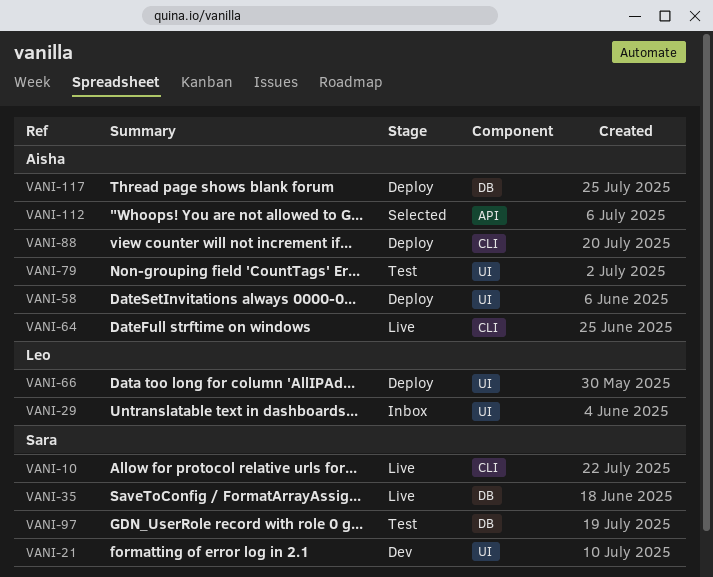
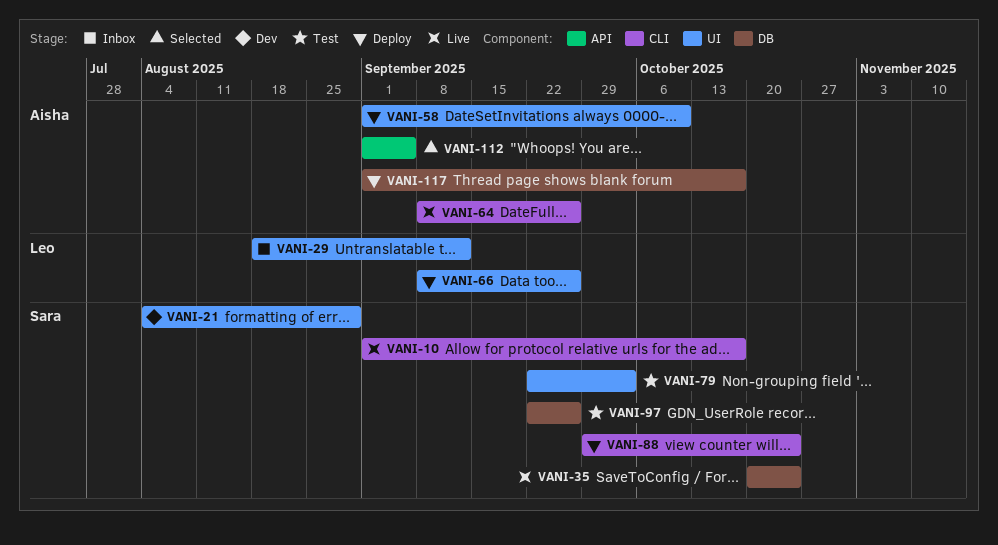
VANI-79, owner: Aisha -> Sara
VANI-88, owner: Aisha -> Sara

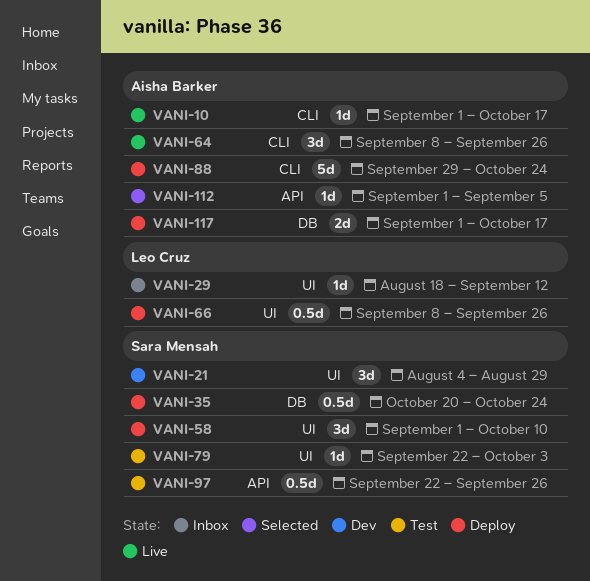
VANI-10, owner: Sara Mensah -> Aisha Barker
VANI-35, status: Live -> Deploy
VANI-58, owner: Aisha Barker -> Sara Mensah
VANI-88, owner: Sara Mensah -> Aisha Barker
VANI-97, label: DB -> API

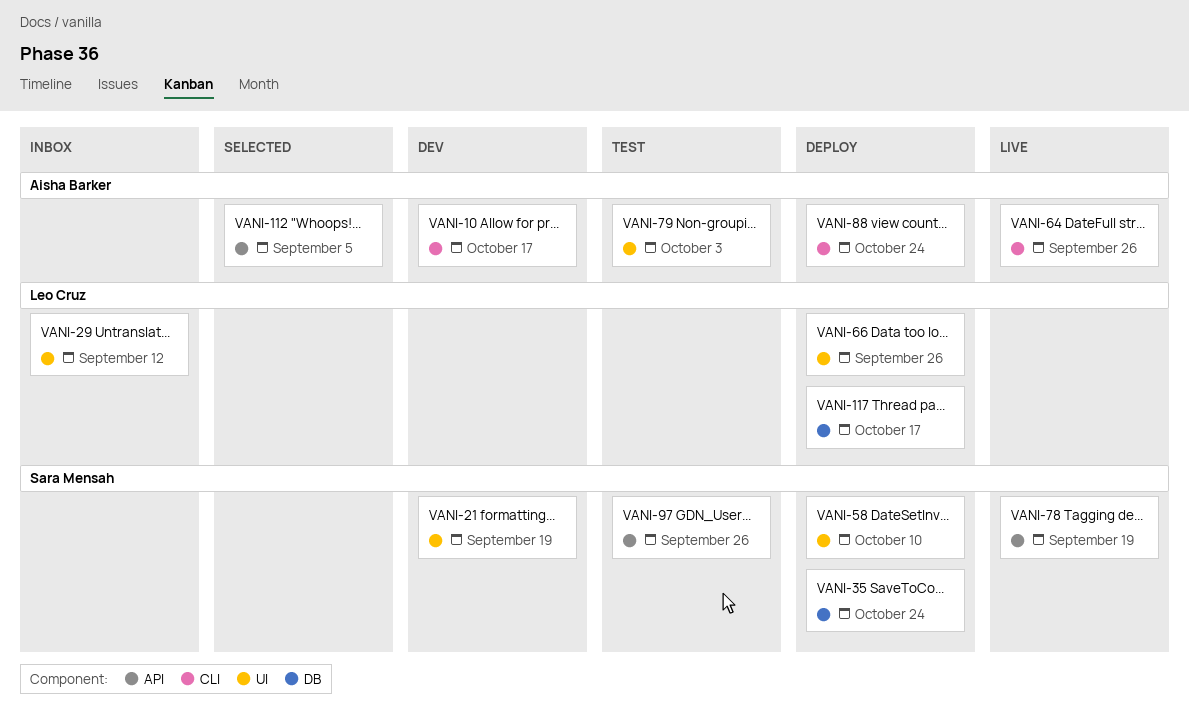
VANI-10, status: Live -> Dev
VANI-21, due: Aug 29 -> Sep 19
VANI-78: none -> present
VANI-79, owner: Sara Mensah -> Aisha Barker
VANI-117, owner: Aisha Barker -> Leo Cruz

